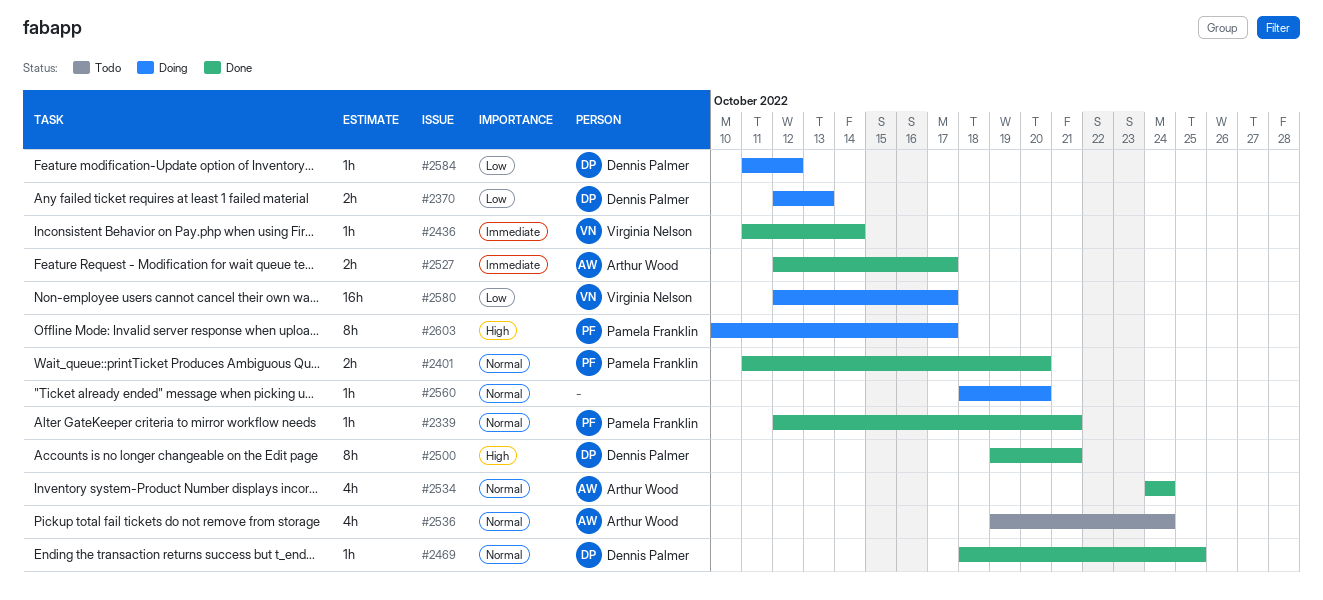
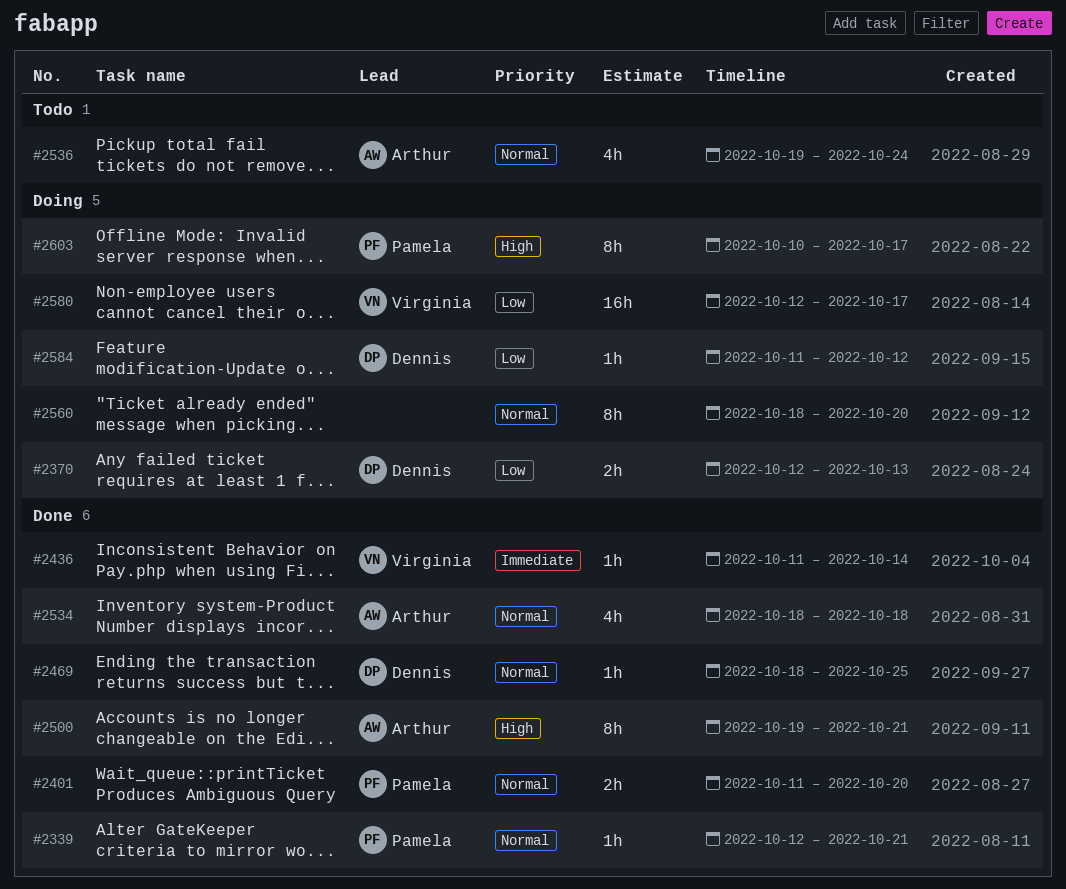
#2500, owner: Dennis Palmer -> Arthur Wood
#2527: present -> none
#2534, start: Oct 24 -> Oct 18
#2534, due: Oct 24 -> Oct 18
#2560, estimate: 1h -> 8h

